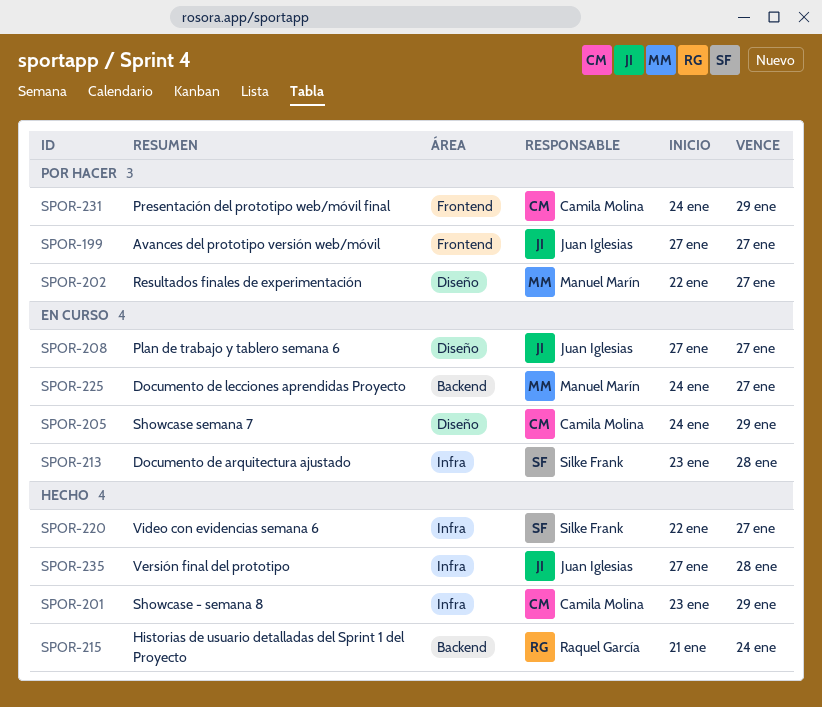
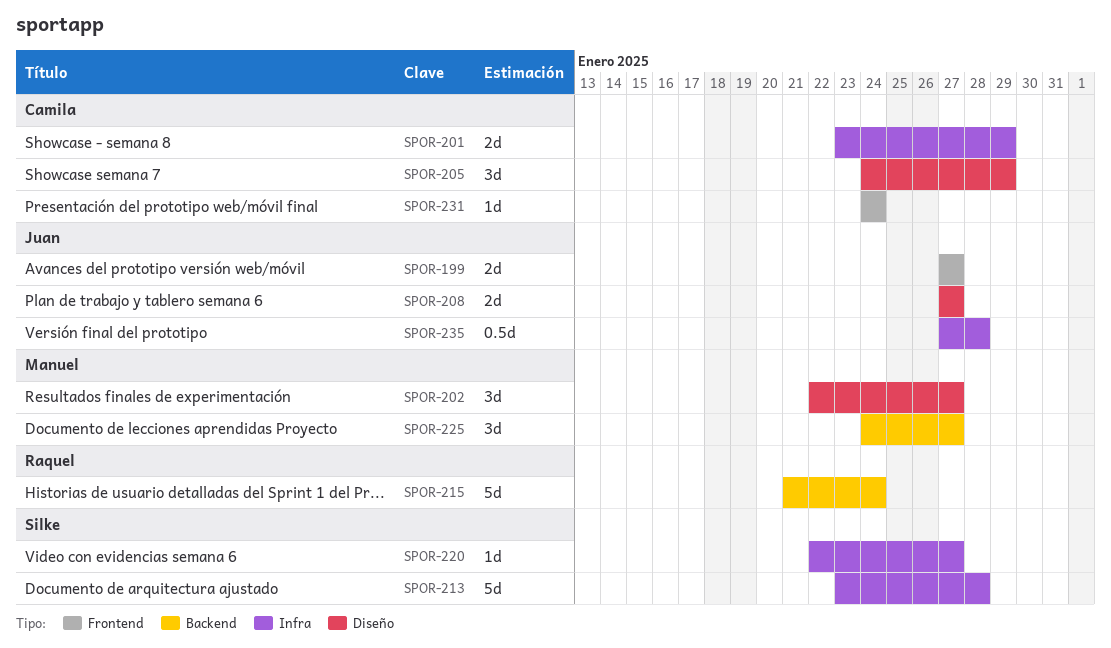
SPOR-231, due: Jan 29 -> Jan 24

